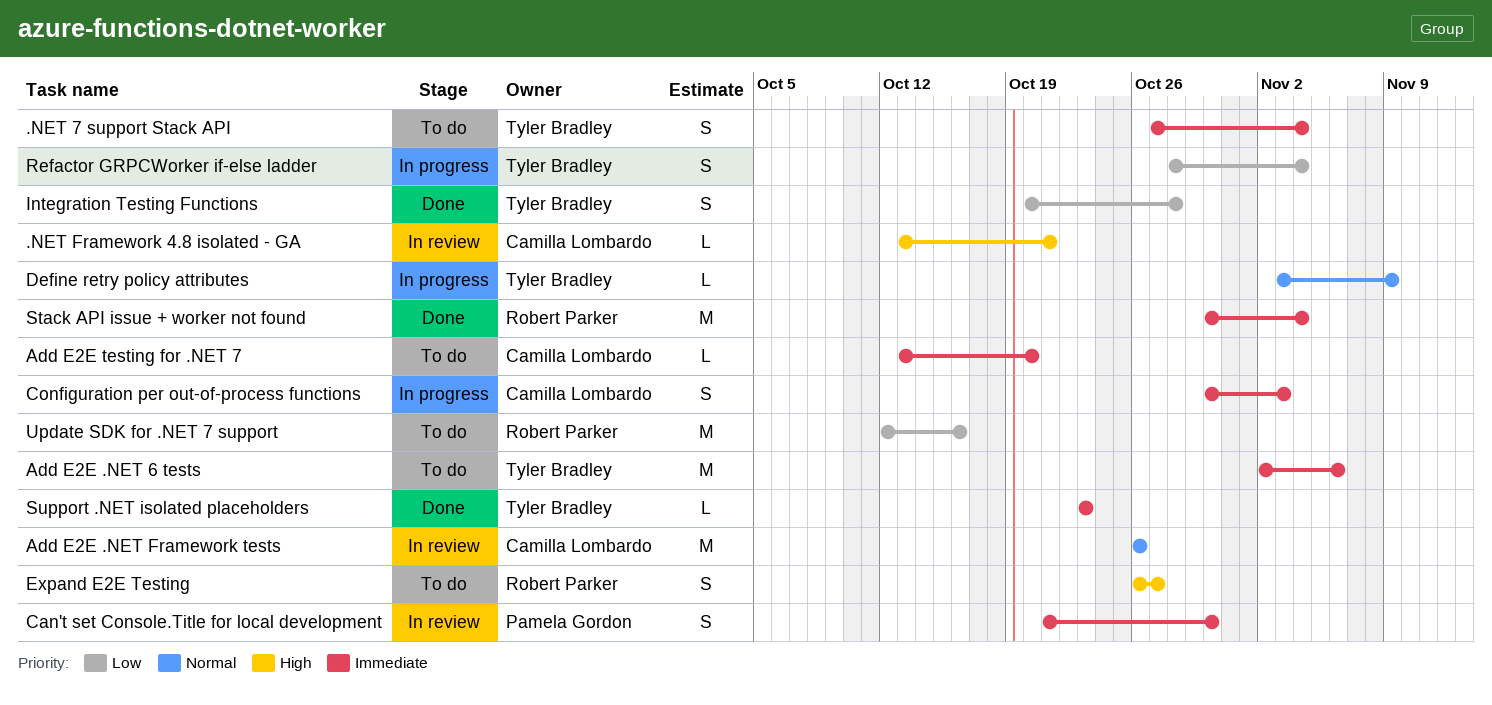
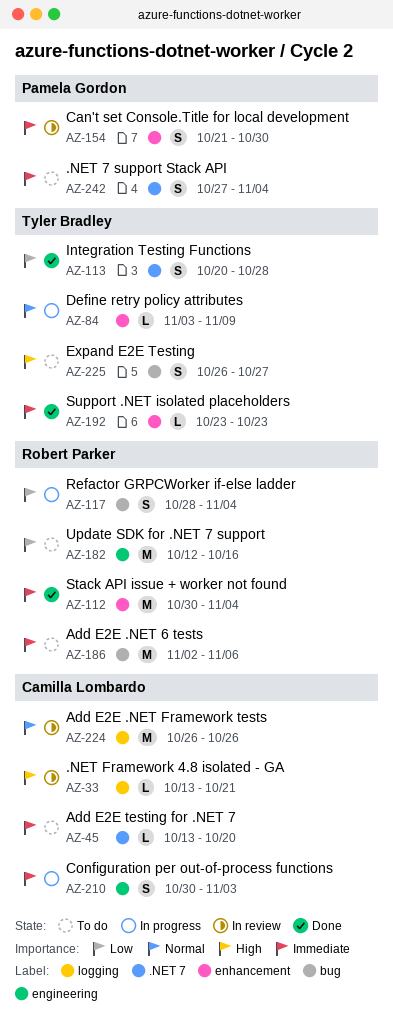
.NET 7 support Stack API, owner: Tyler Bradley -> Pamela Gordon
Add E2E .NET 6 tests, owner: Tyler Bradley -> Robert Parker
Expand E2E Testing, owner: Robert Parker -> Tyler Bradley
Refactor GRPCWorker if-else ladder, owner: Tyler Bradley -> Robert Parker

